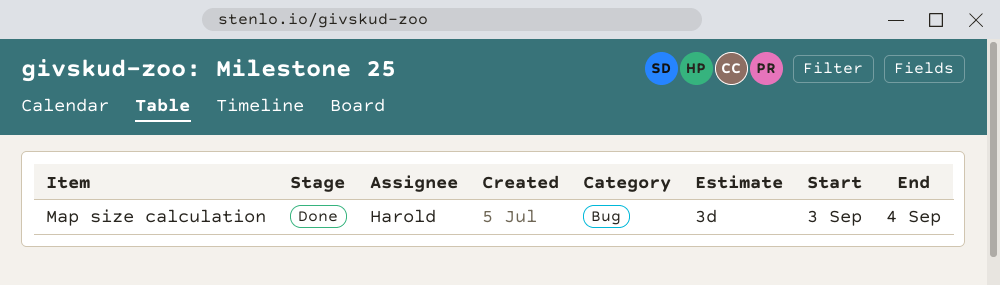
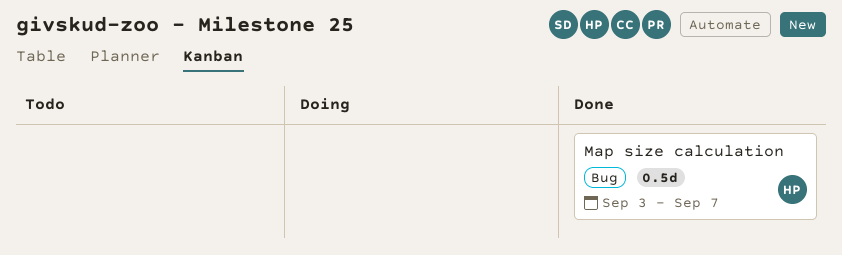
Map size calculation, estimate: 3d -> 0.5d
Map size calculation, due: Sep 4 -> Sep 7

